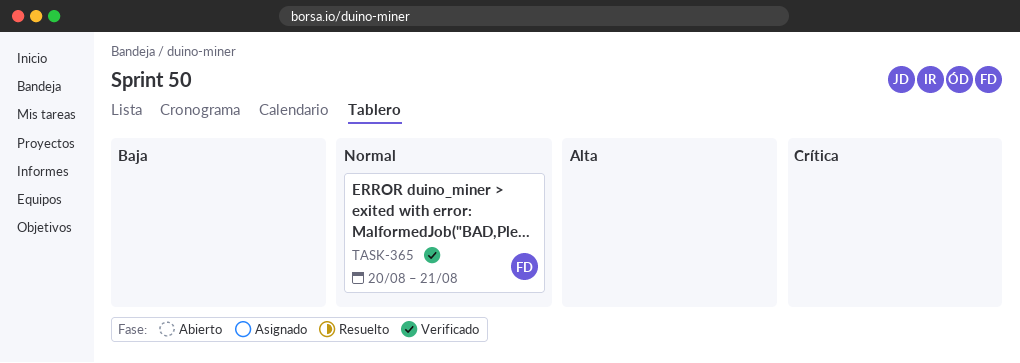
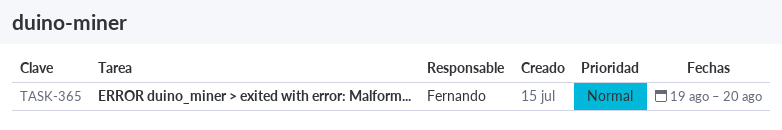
TASK-365, start: Aug 20 -> Aug 19
TASK-365, due: Aug 21 -> Aug 20

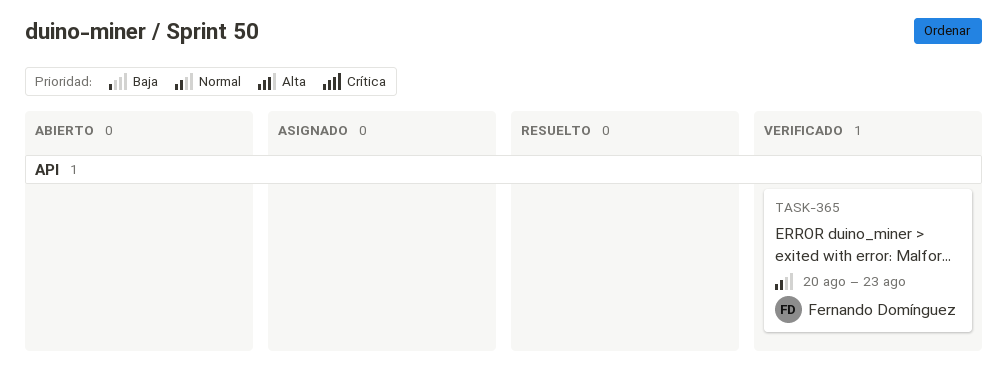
TASK-365, start: Aug 19 -> Aug 20
TASK-365, due: Aug 20 -> Aug 23

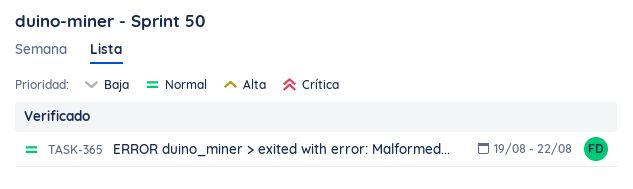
TASK-365, start: Aug 20 -> Aug 19
TASK-365, due: Aug 23 -> Aug 22

